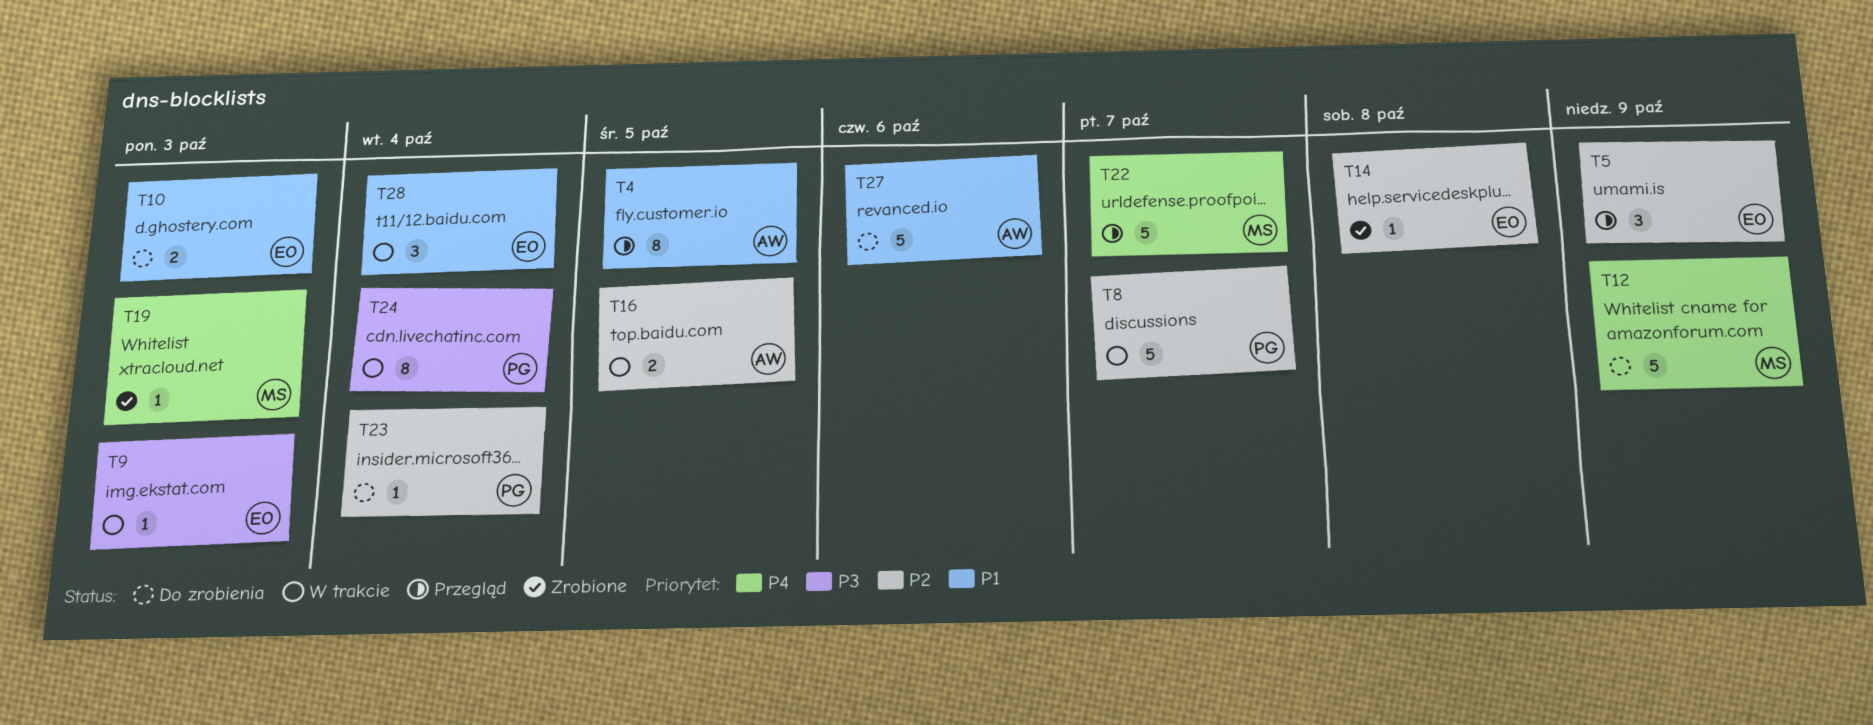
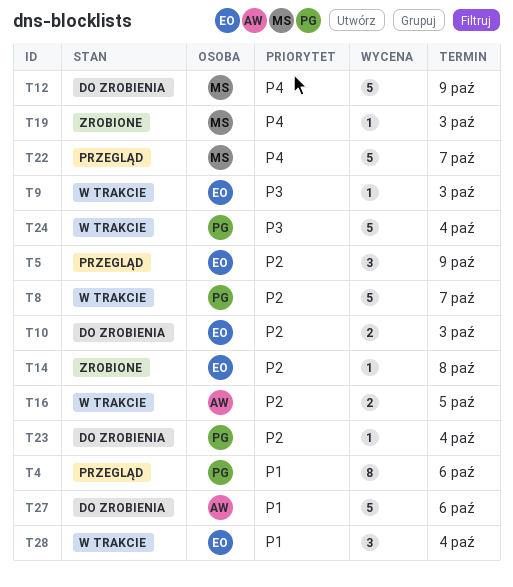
T4, owner: AW -> PG
T4, due: Oct 5 -> Oct 6
T10, priority: P1 -> P2
T24, estimate: 8 -> 5

